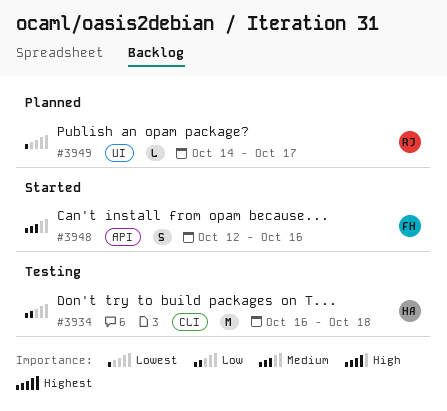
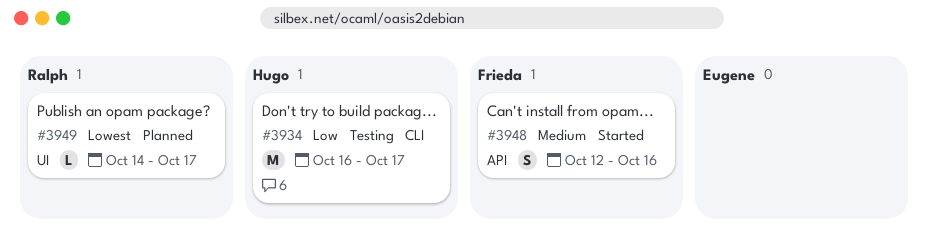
#3934, due: Oct 18 -> Oct 17

